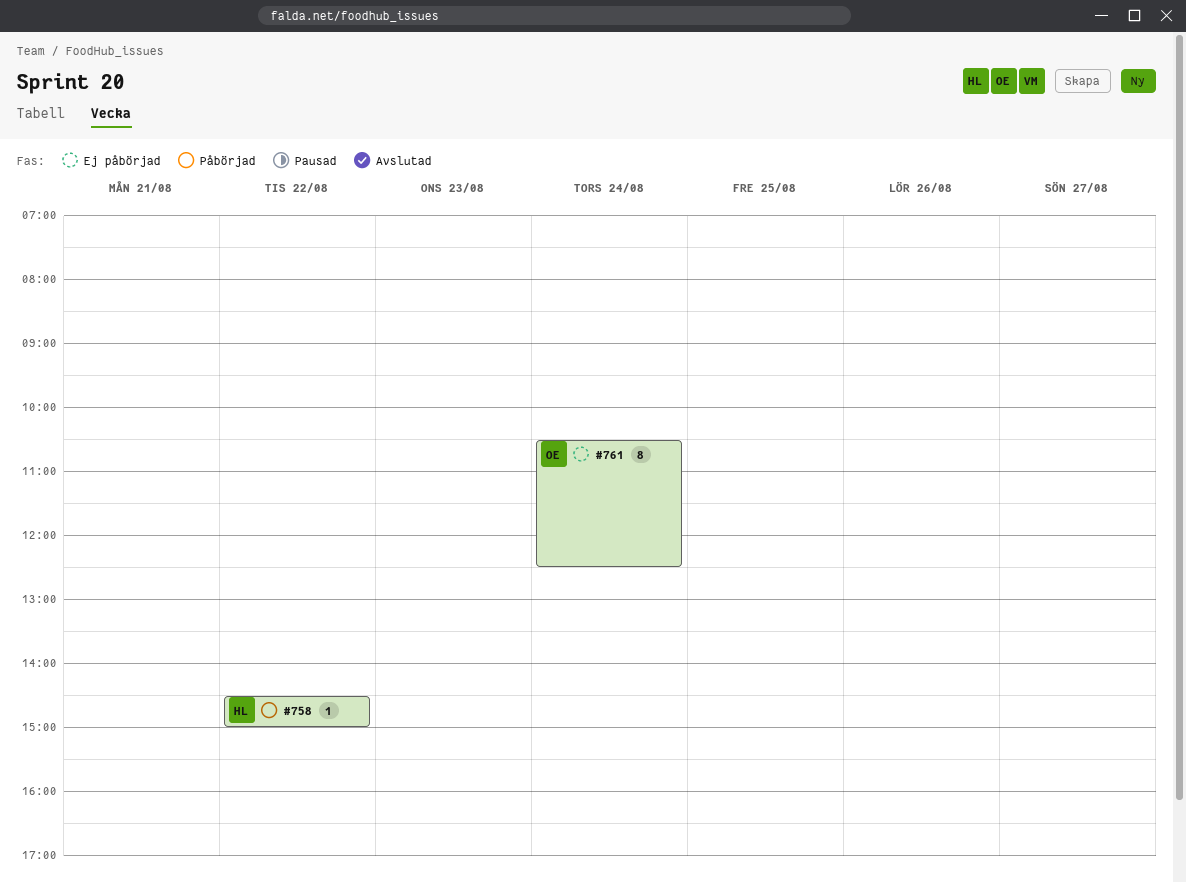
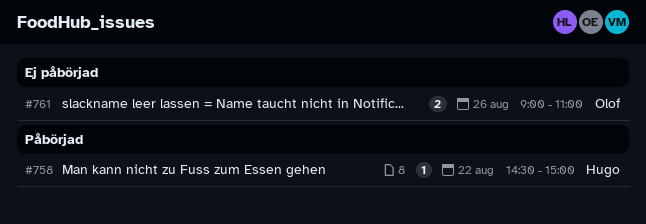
#761, estimate: 8 -> 2
#761, day: Aug 24 -> Aug 26
#761, begins: 10:30 -> 09:00
#761, ends: 12:30 -> 11:00

